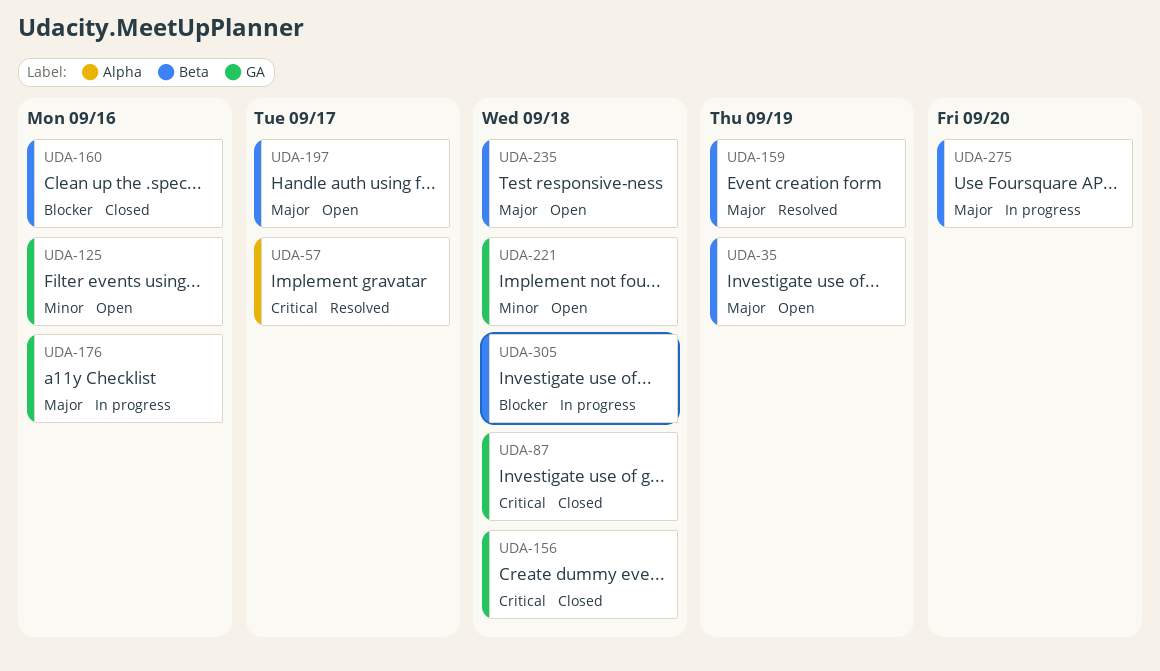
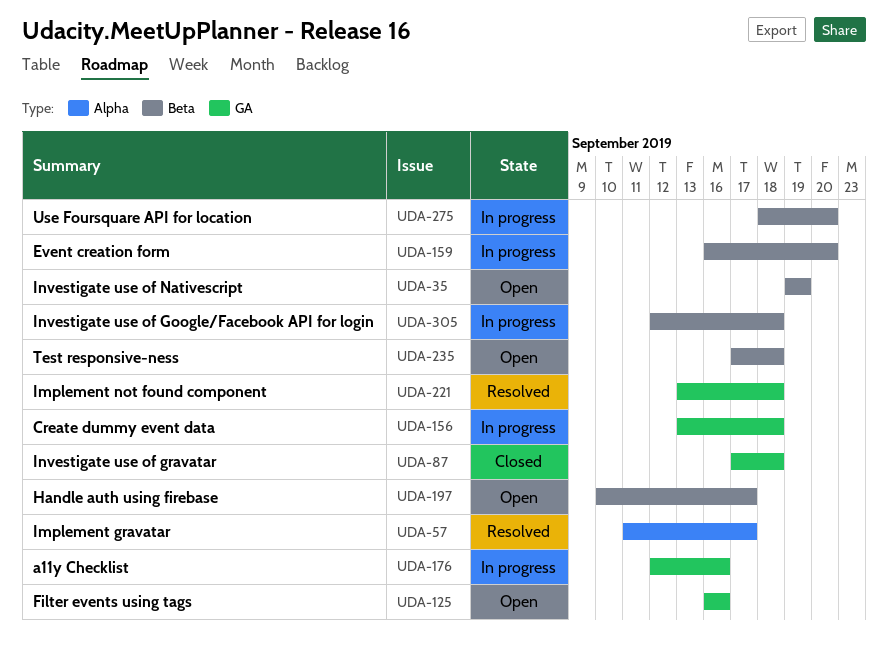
UDA-156, status: Closed -> In progress
UDA-159, status: Resolved -> In progress
UDA-159, due: Sep 19 -> Sep 20
UDA-160: present -> none
UDA-221, status: Open -> Resolved

